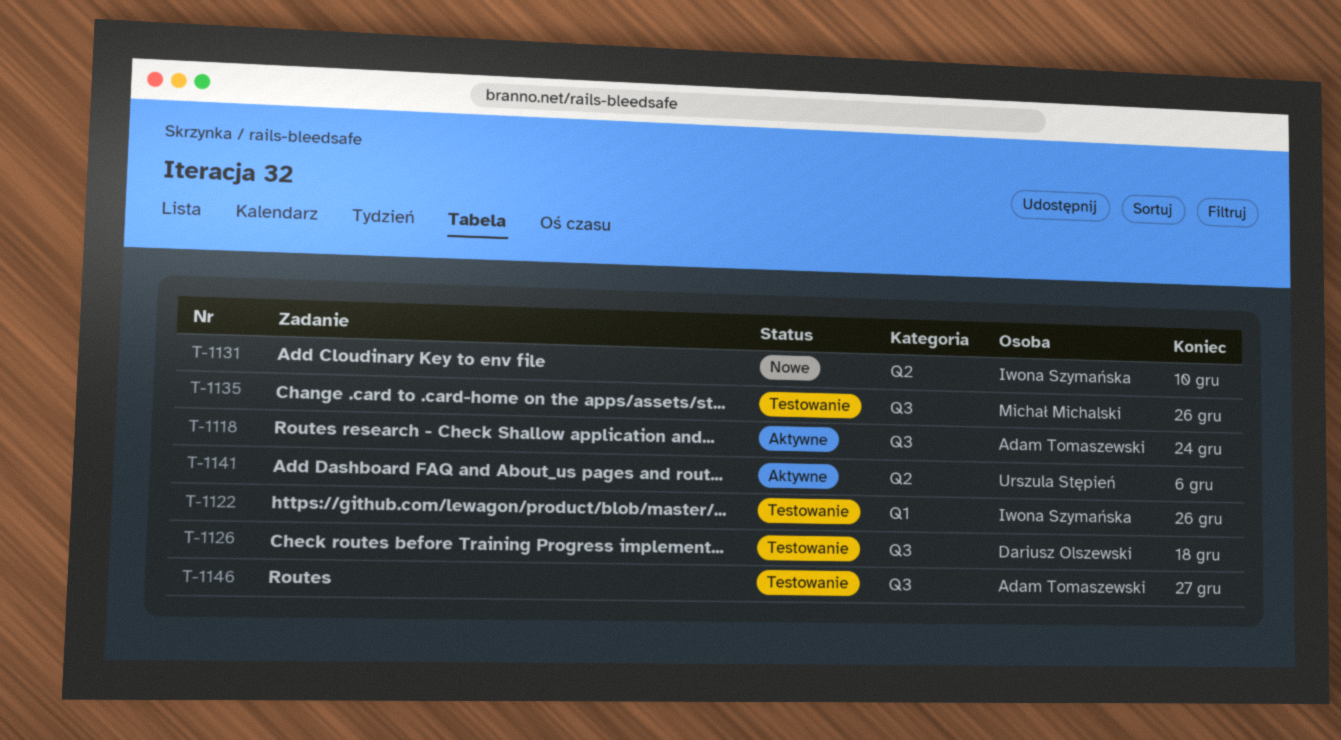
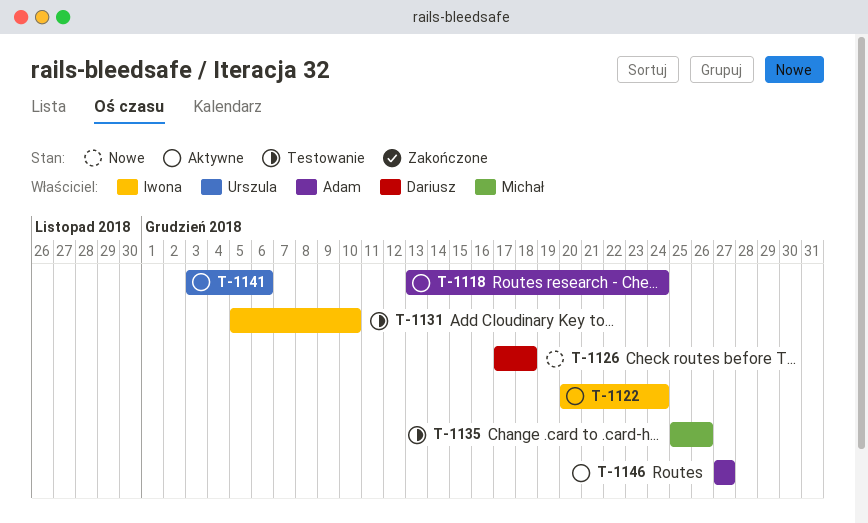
T-1122, status: Testowanie -> Aktywne
T-1122, due: Dec 26 -> Dec 24
T-1126, status: Testowanie -> Nowe
T-1131, status: Nowe -> Testowanie
T-1146, status: Testowanie -> Aktywne

